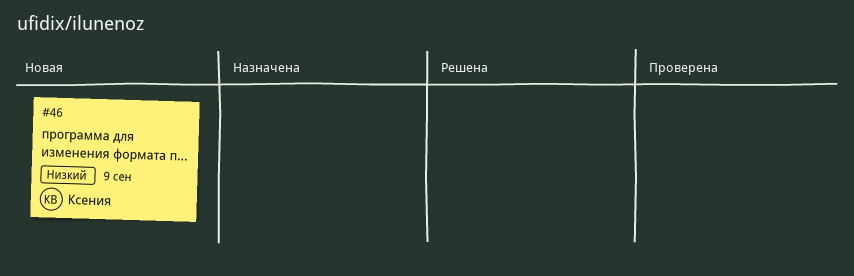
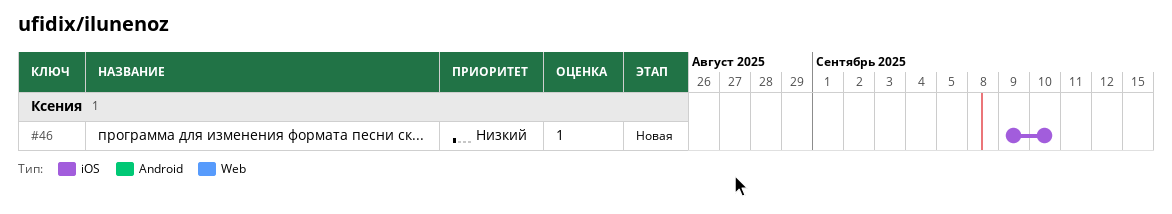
#46, due: Sep 9 -> Sep 10

